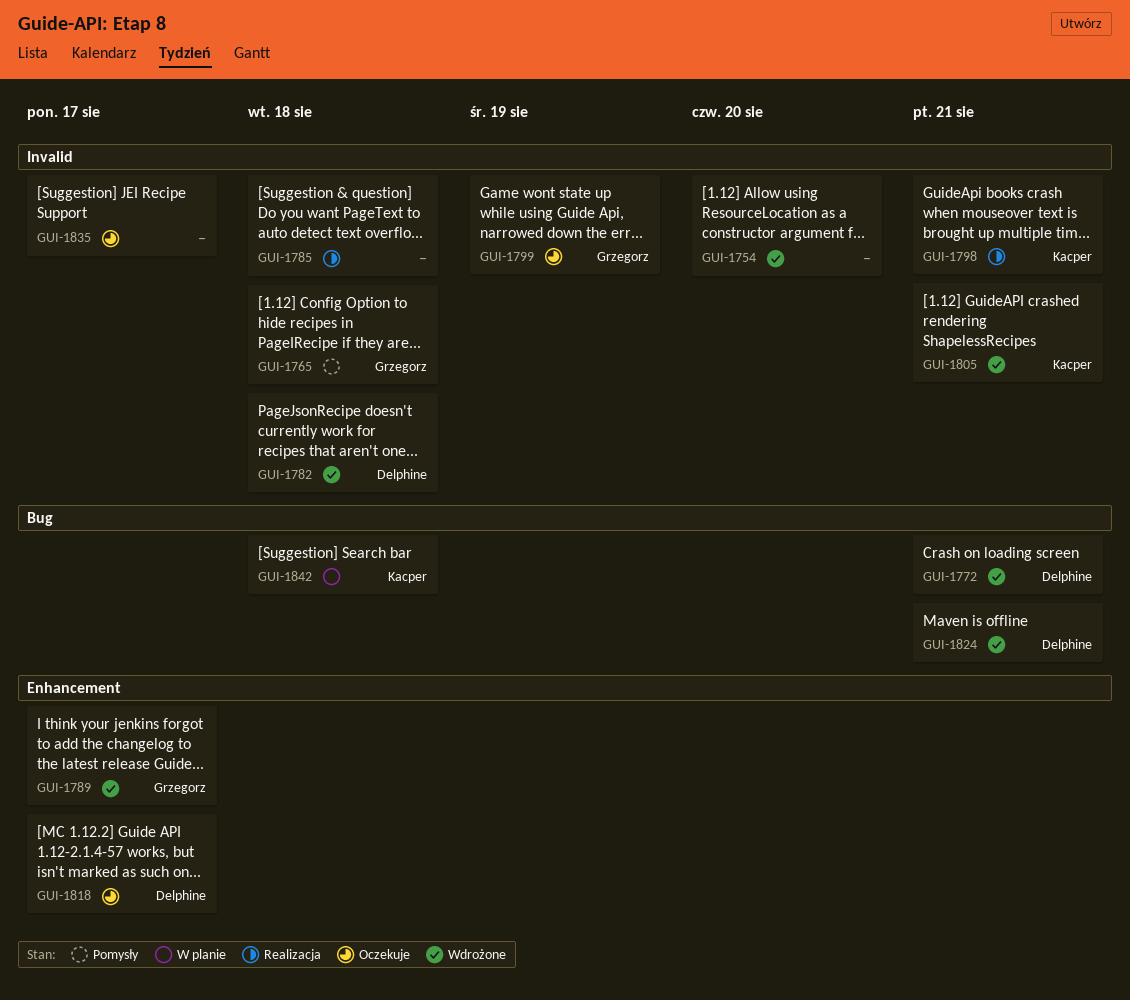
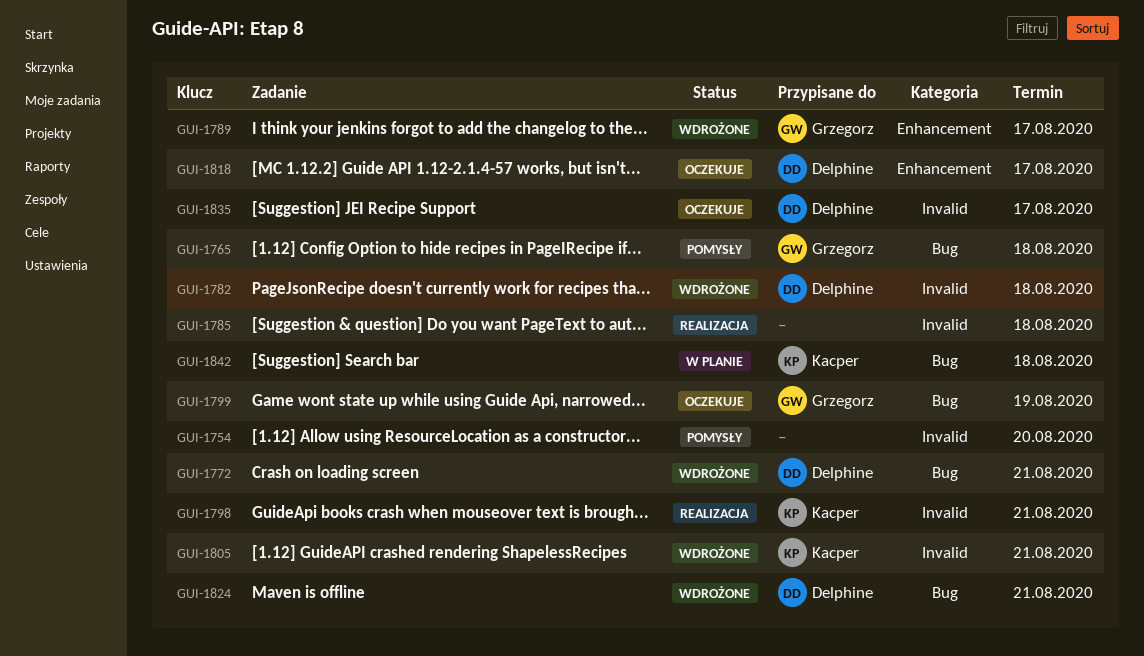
GUI-1754, status: Wdrożone -> Pomysły
GUI-1765, label: Invalid -> Bug
GUI-1799, label: Invalid -> Bug
GUI-1835, owner: none -> Delphine

